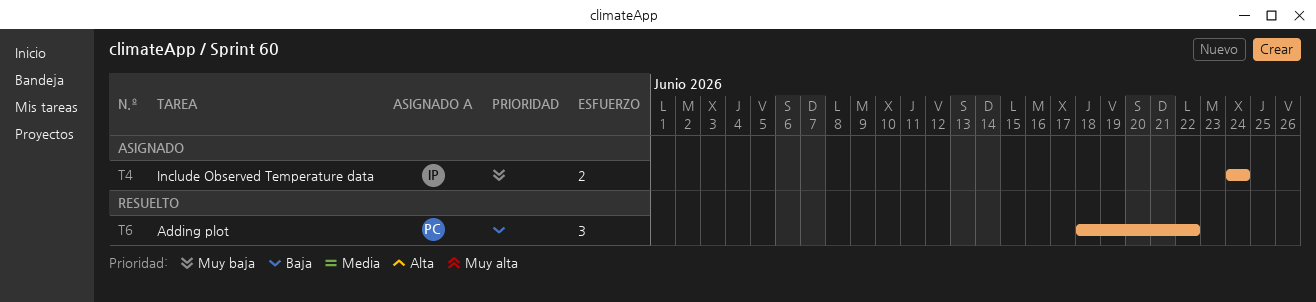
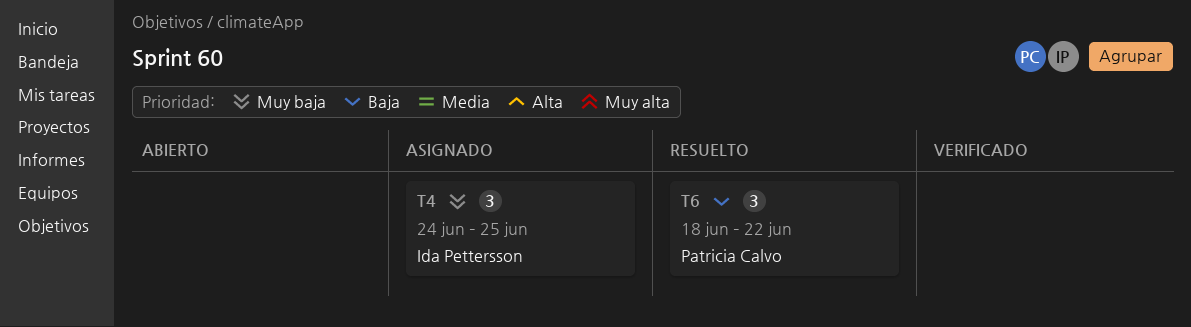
T4, estimate: 2 -> 3
T4, due: Jun 24 -> Jun 25

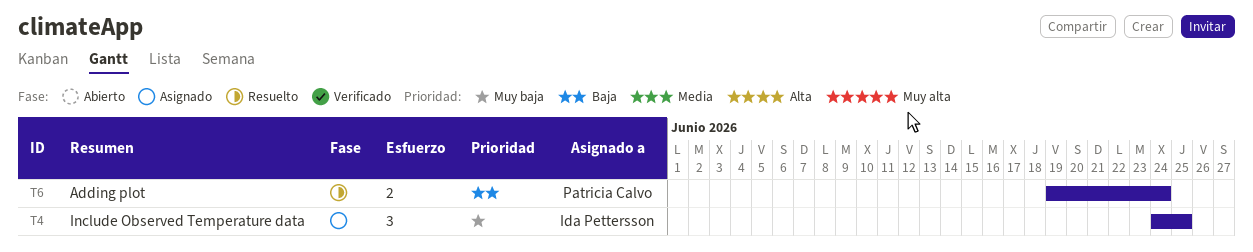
T6, estimate: 3 -> 2
T6, start: Jun 18 -> Jun 19
T6, due: Jun 22 -> Jun 24

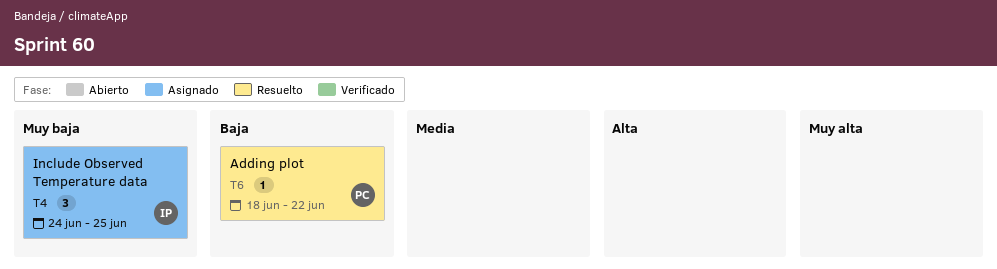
T6, estimate: 2 -> 1
T6, start: Jun 19 -> Jun 18
T6, due: Jun 24 -> Jun 22

